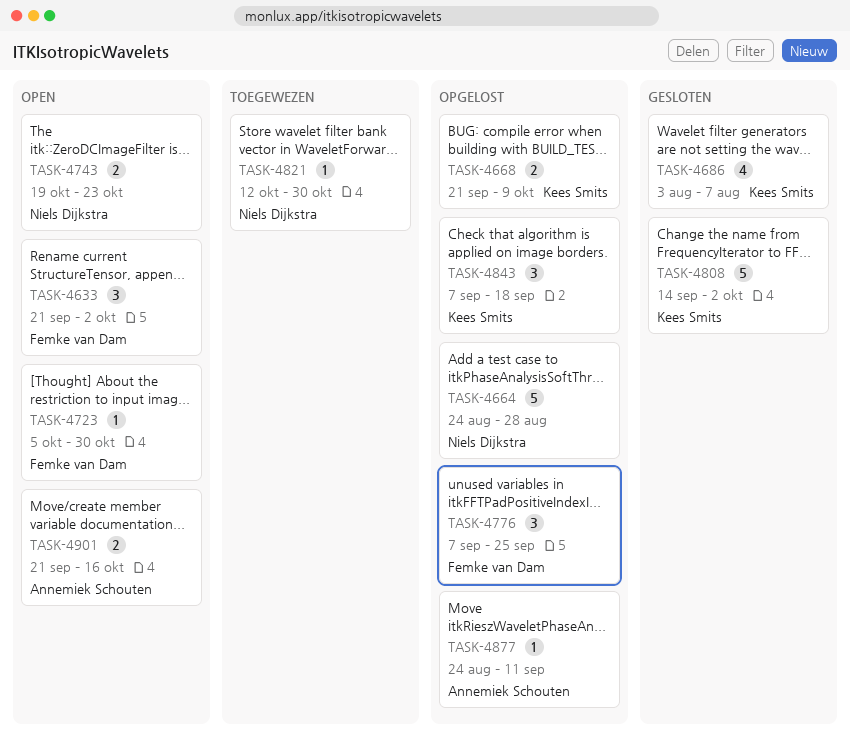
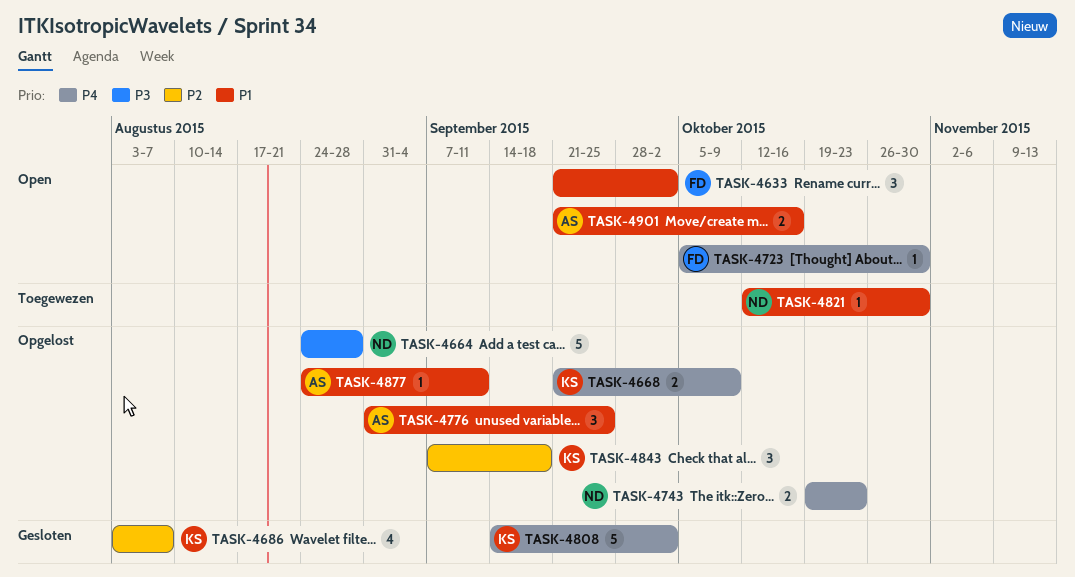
TASK-4743, status: Open -> Opgelost
TASK-4776, owner: Femke van Dam -> Annemiek Schouten
TASK-4776, start: Sep 7 -> Aug 31

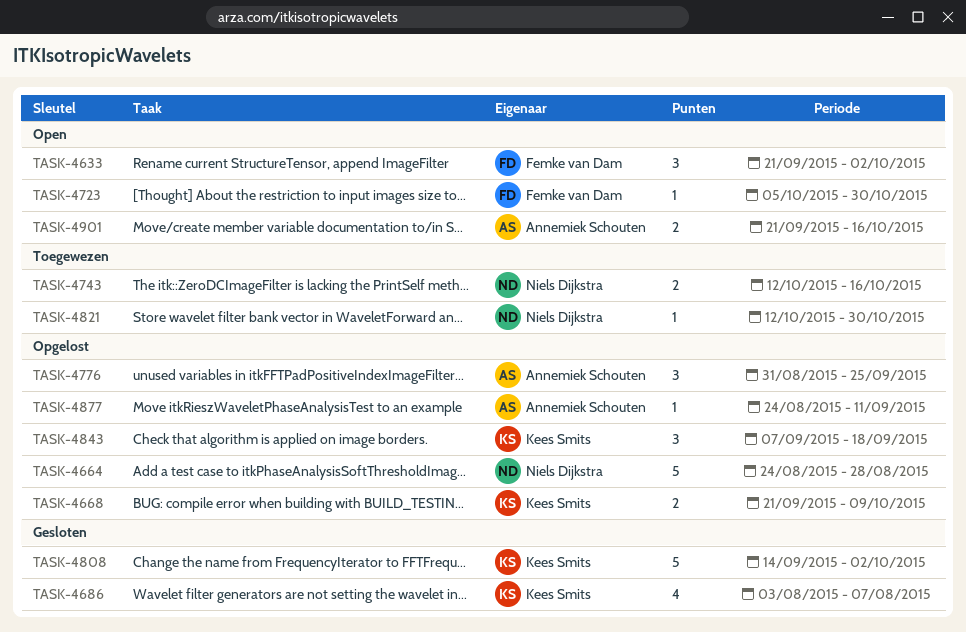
TASK-4743, status: Opgelost -> Toegewezen
TASK-4743, start: Oct 19 -> Oct 12
TASK-4743, due: Oct 23 -> Oct 16

